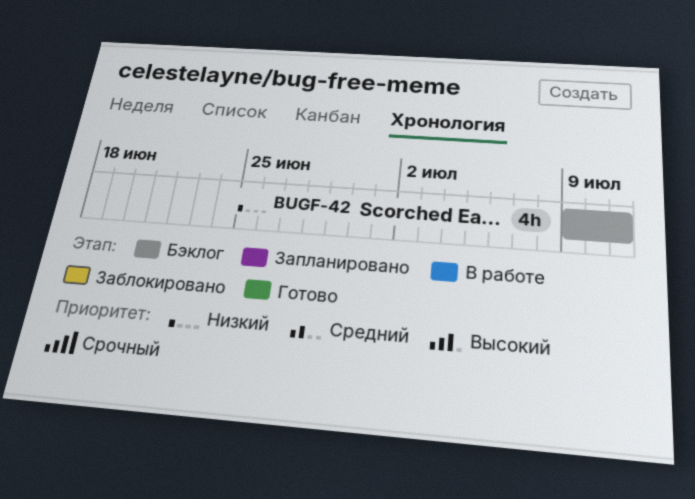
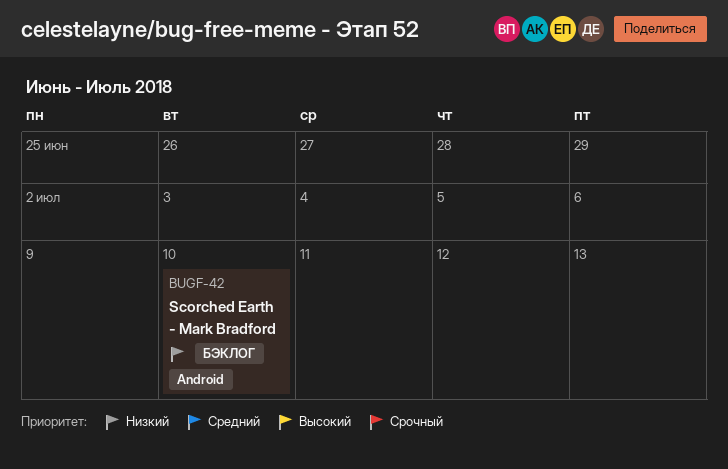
BUGF-42, due: Jul 11 -> Jul 10

